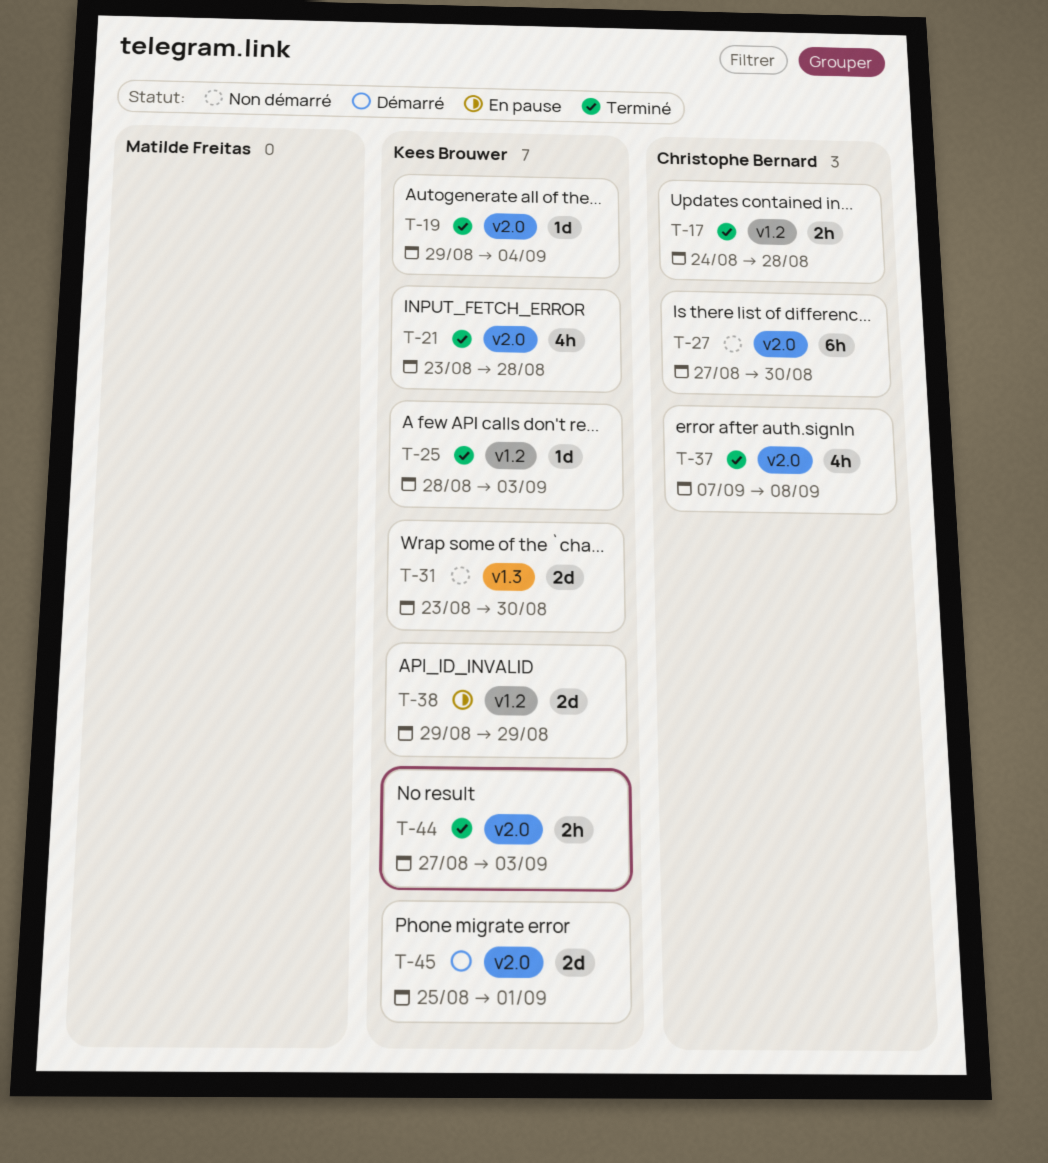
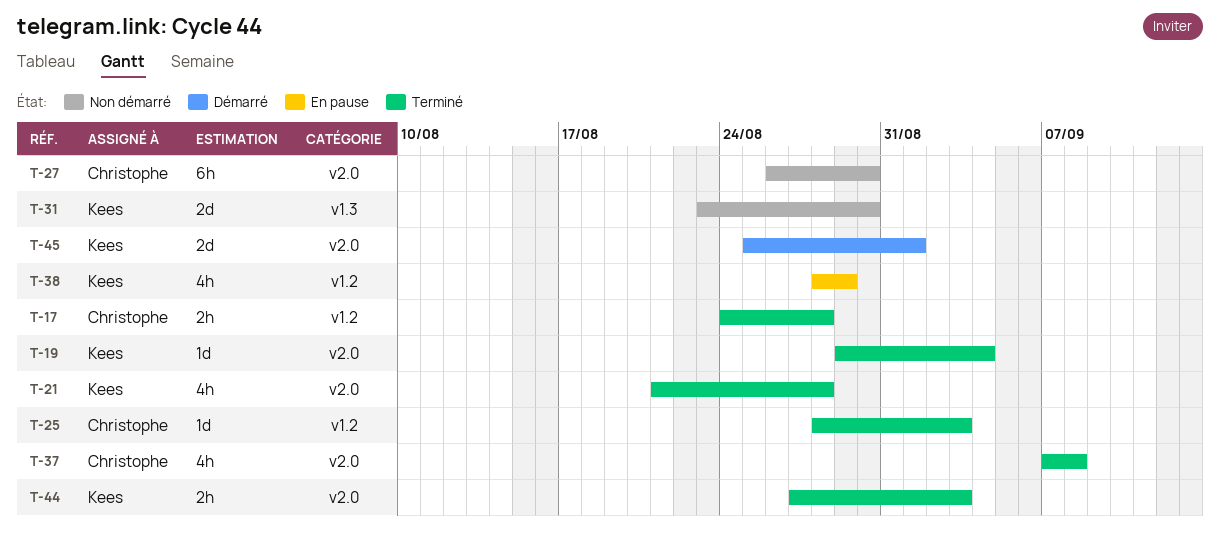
T-21, start: Aug 23 -> Aug 21
T-25, owner: Kees Brouwer -> Christophe Bernard
T-27, start: Aug 27 -> Aug 26
T-38, estimate: 2d -> 4h
T-38, start: Aug 29 -> Aug 28

